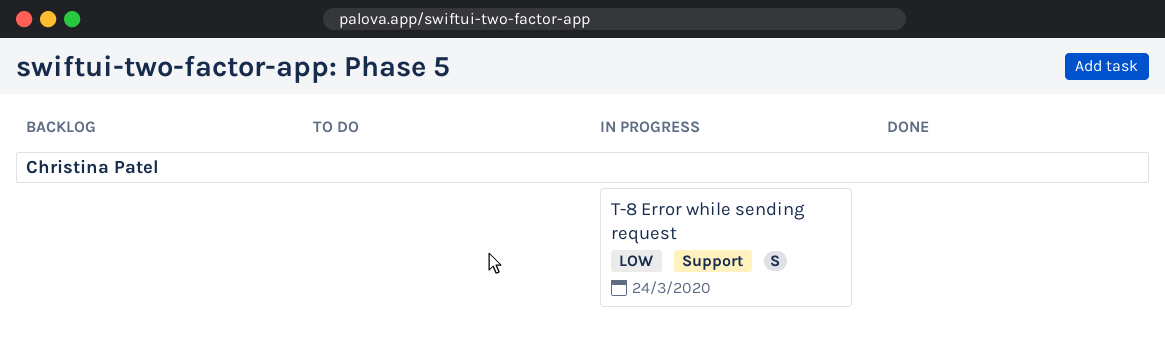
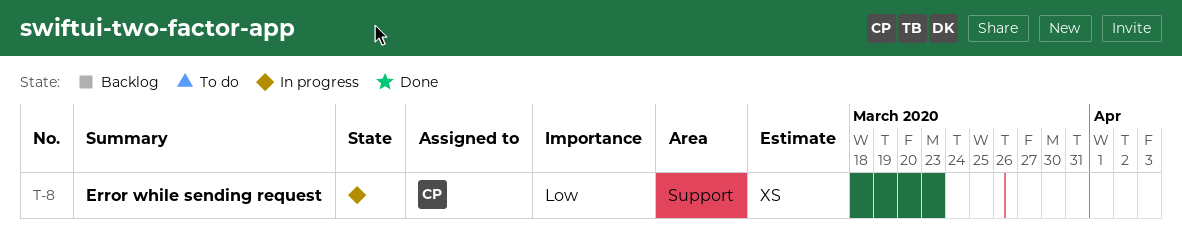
T-8, estimate: S -> XS
T-8, due: Mar 24 -> Mar 23

